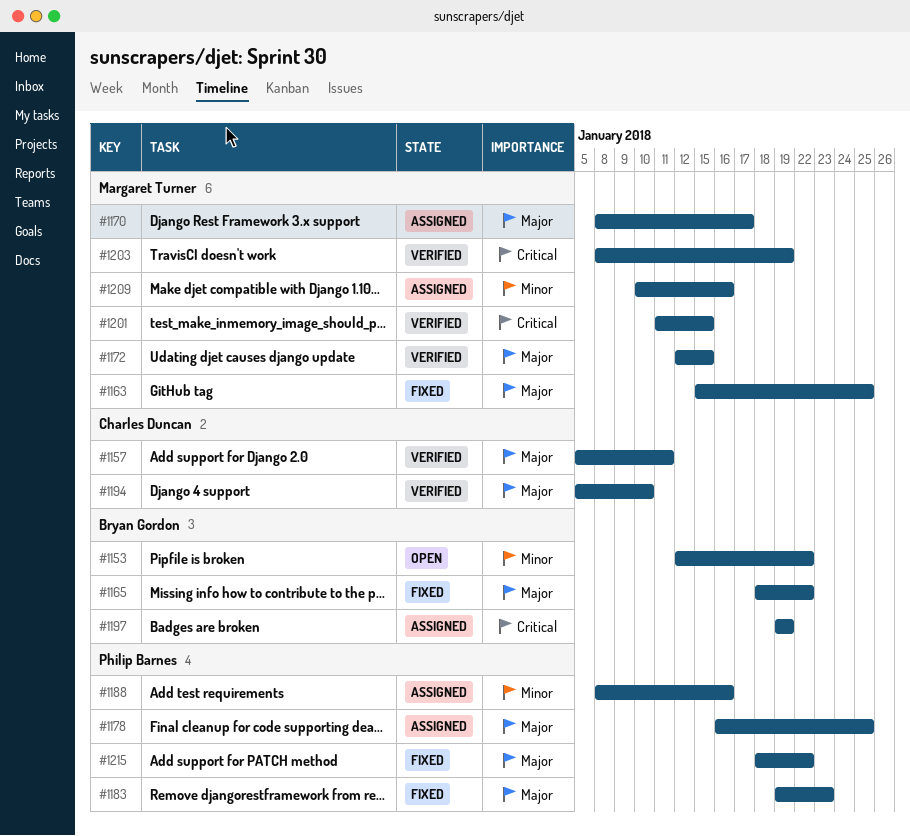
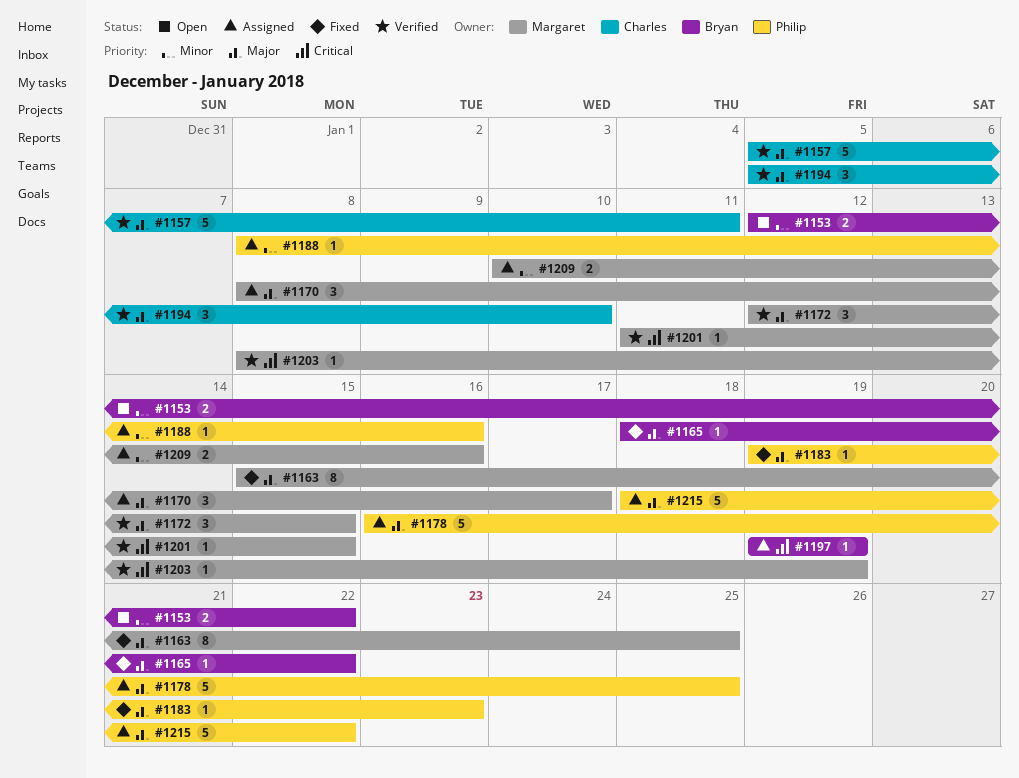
#1215, status: Fixed -> Assigned

